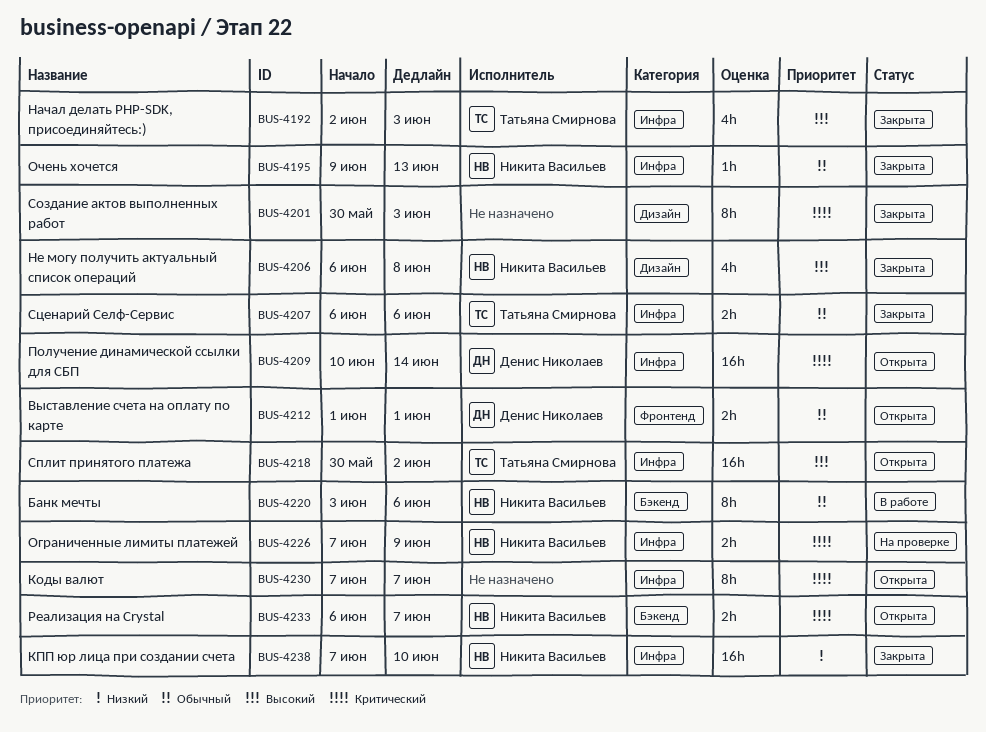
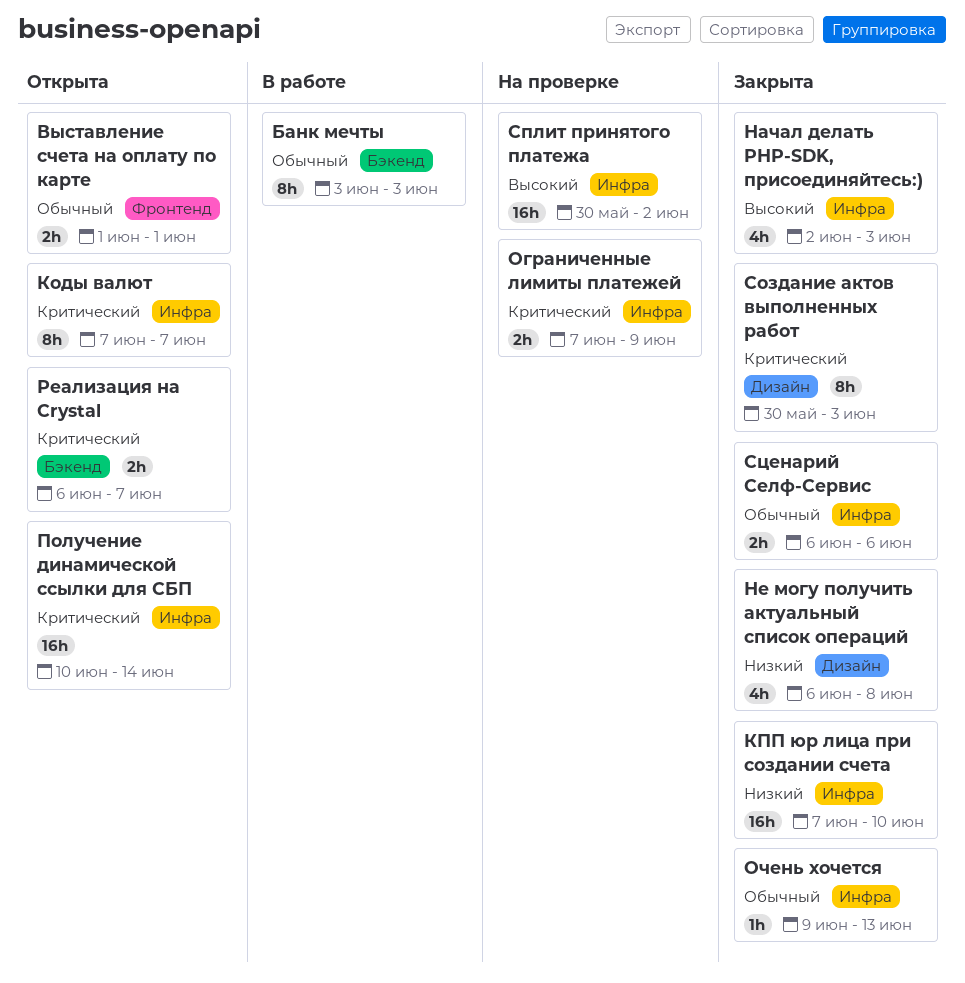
Банк мечты, due: Jun 6 -> Jun 3
Не могу получить актуальный список операций, priority: Высокий -> Низкий
Сплит принятого платежа, status: Открыта -> На проверке

